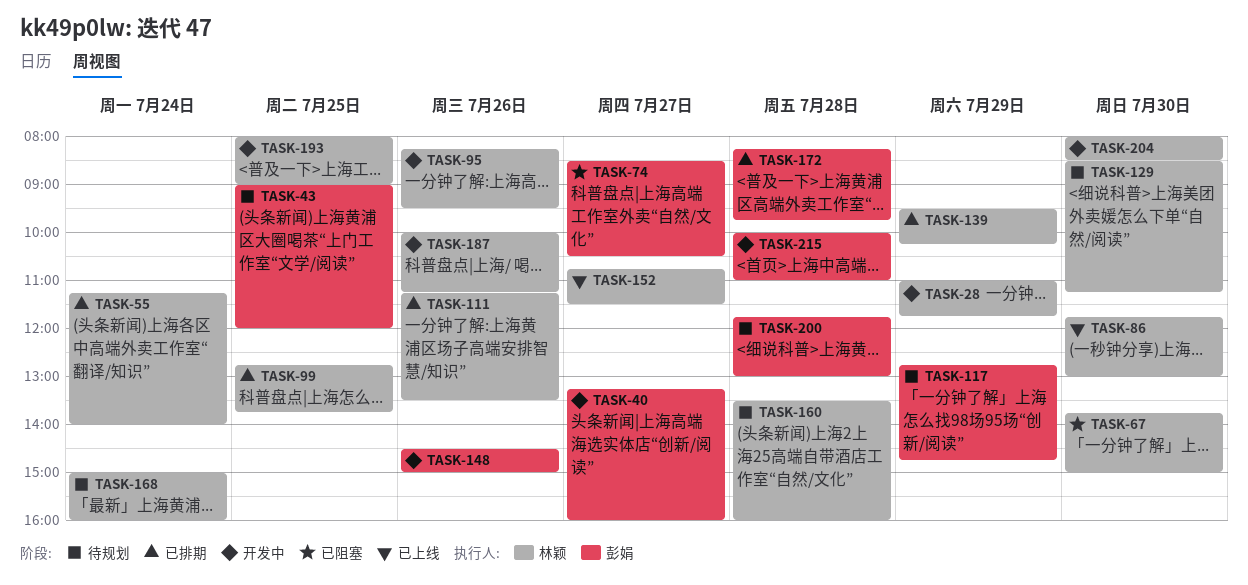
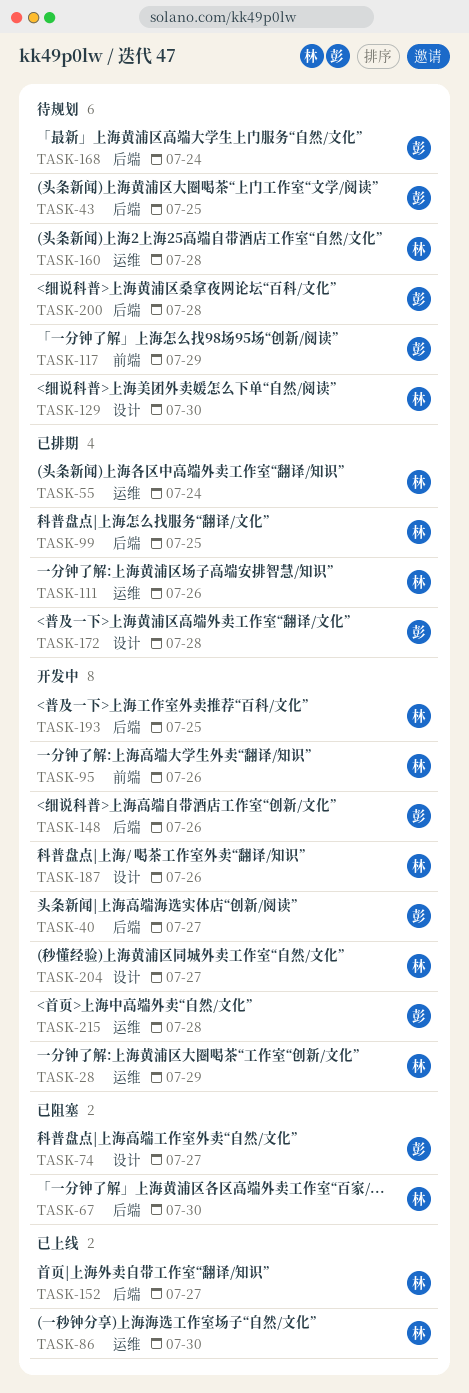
TASK-139: present -> none
TASK-168, owner: 林颖 -> 彭娟
TASK-204, day: Jul 30 -> Jul 27

